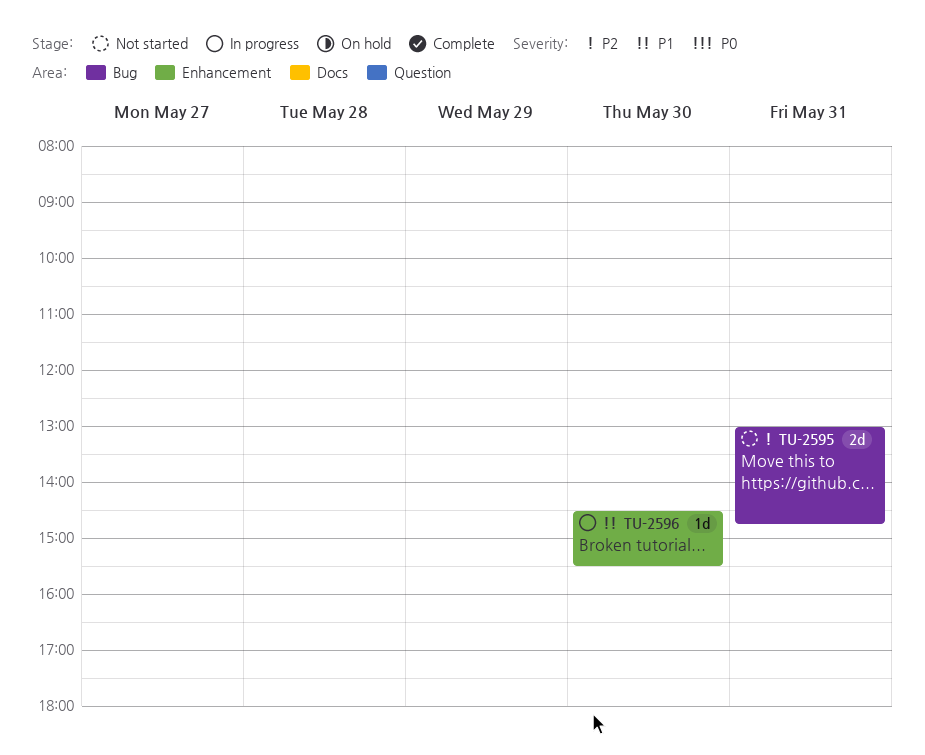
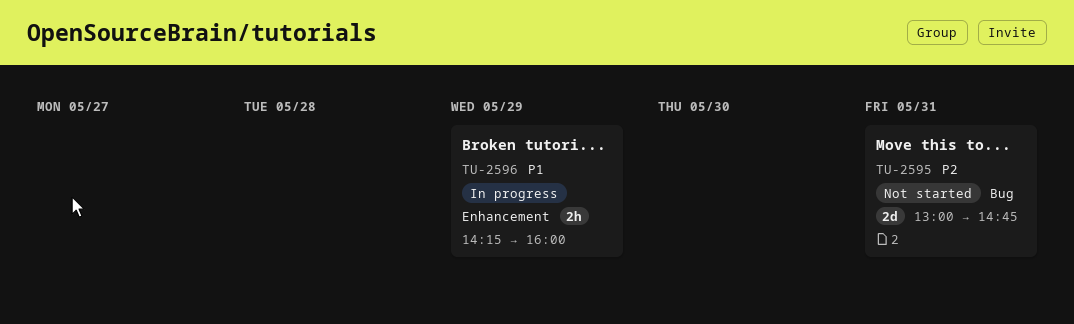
TU-2596, estimate: 1d -> 2h
TU-2596, day: May 30 -> May 29
TU-2596, begins: 14:30 -> 14:15
TU-2596, ends: 15:30 -> 16:00

